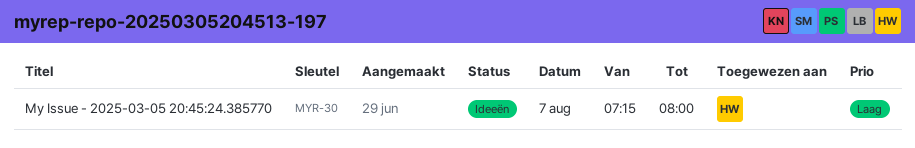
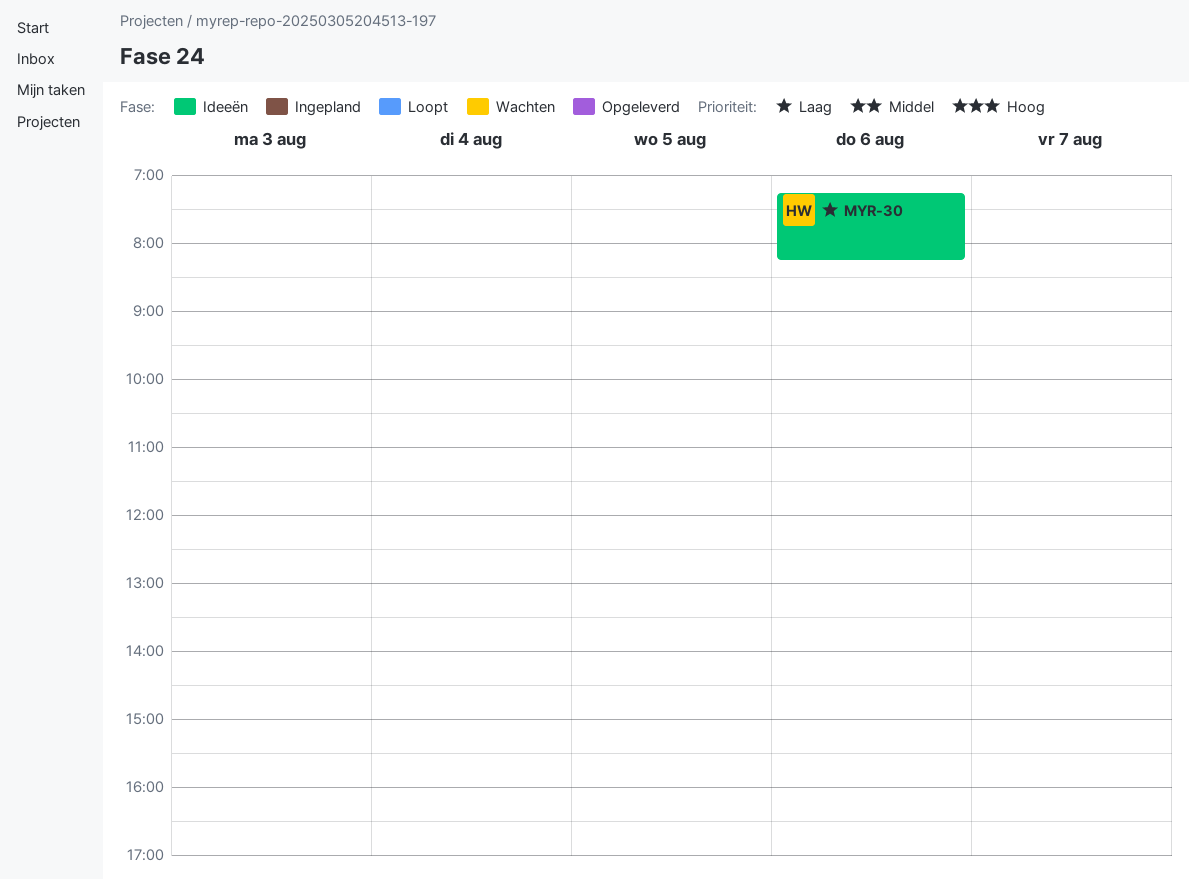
MYR-30, day: Aug 7 -> Aug 6
MYR-30, ends: 08:00 -> 08:15

